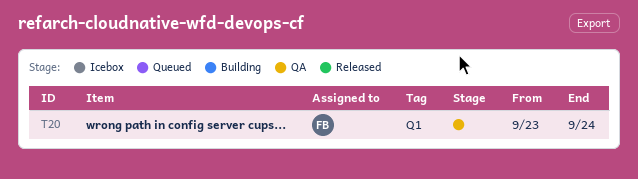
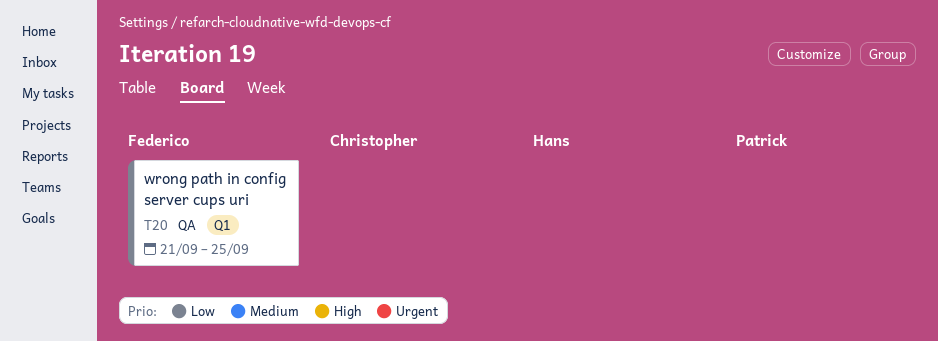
T20, start: Sep 23 -> Sep 21
T20, due: Sep 24 -> Sep 25

